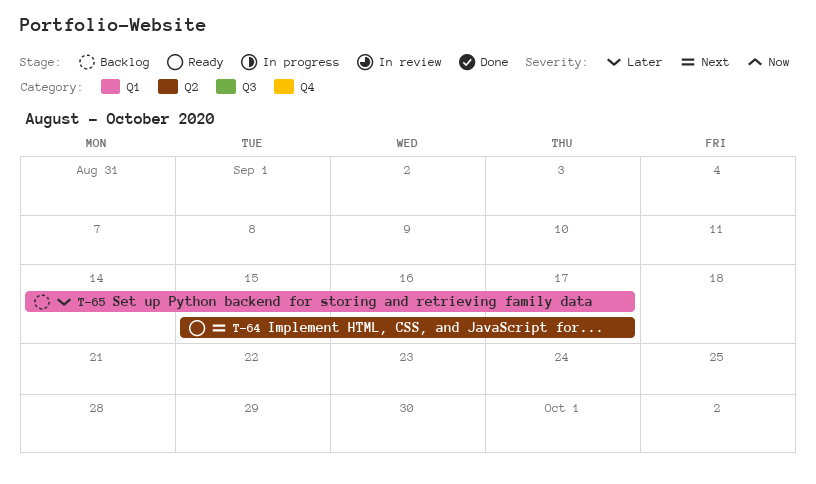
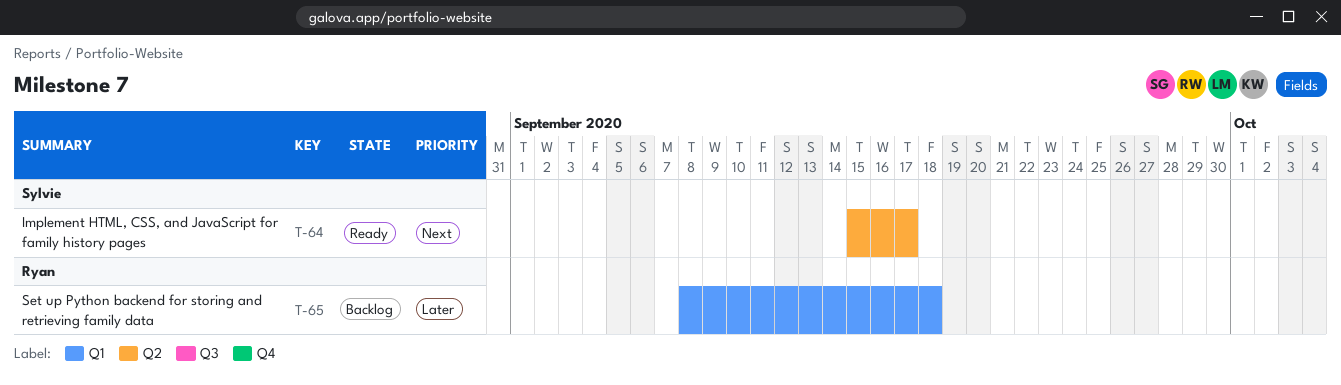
T-65, start: Sep 14 -> Sep 8
T-65, due: Sep 17 -> Sep 18

